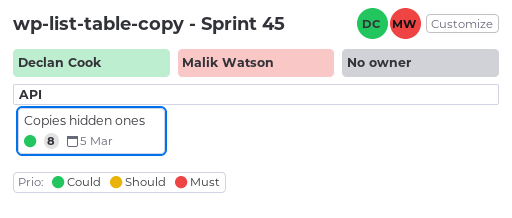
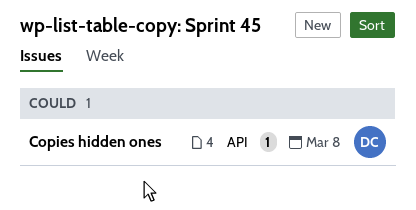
Copies hidden ones, estimate: 8 -> 1
Copies hidden ones, due: Mar 5 -> Mar 8

